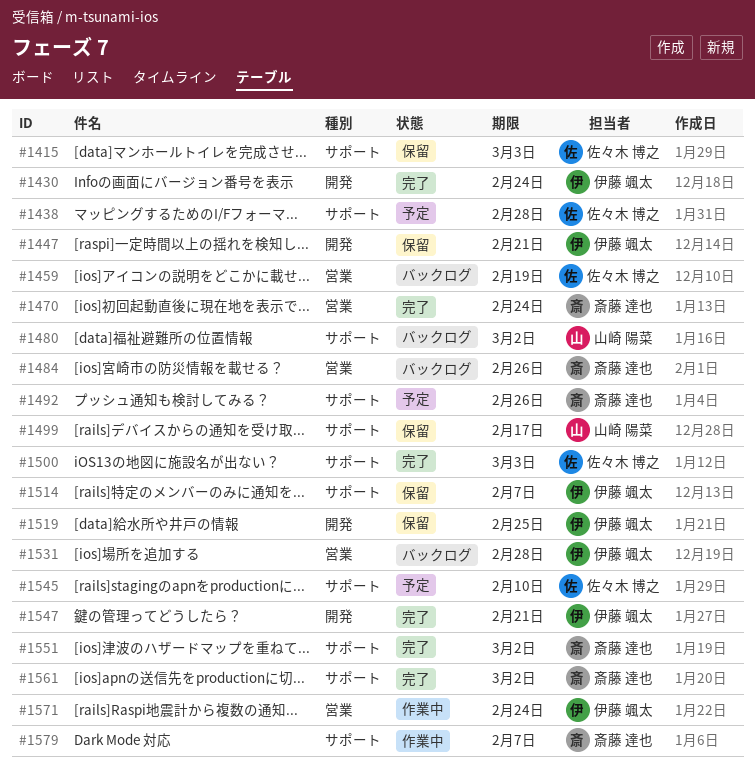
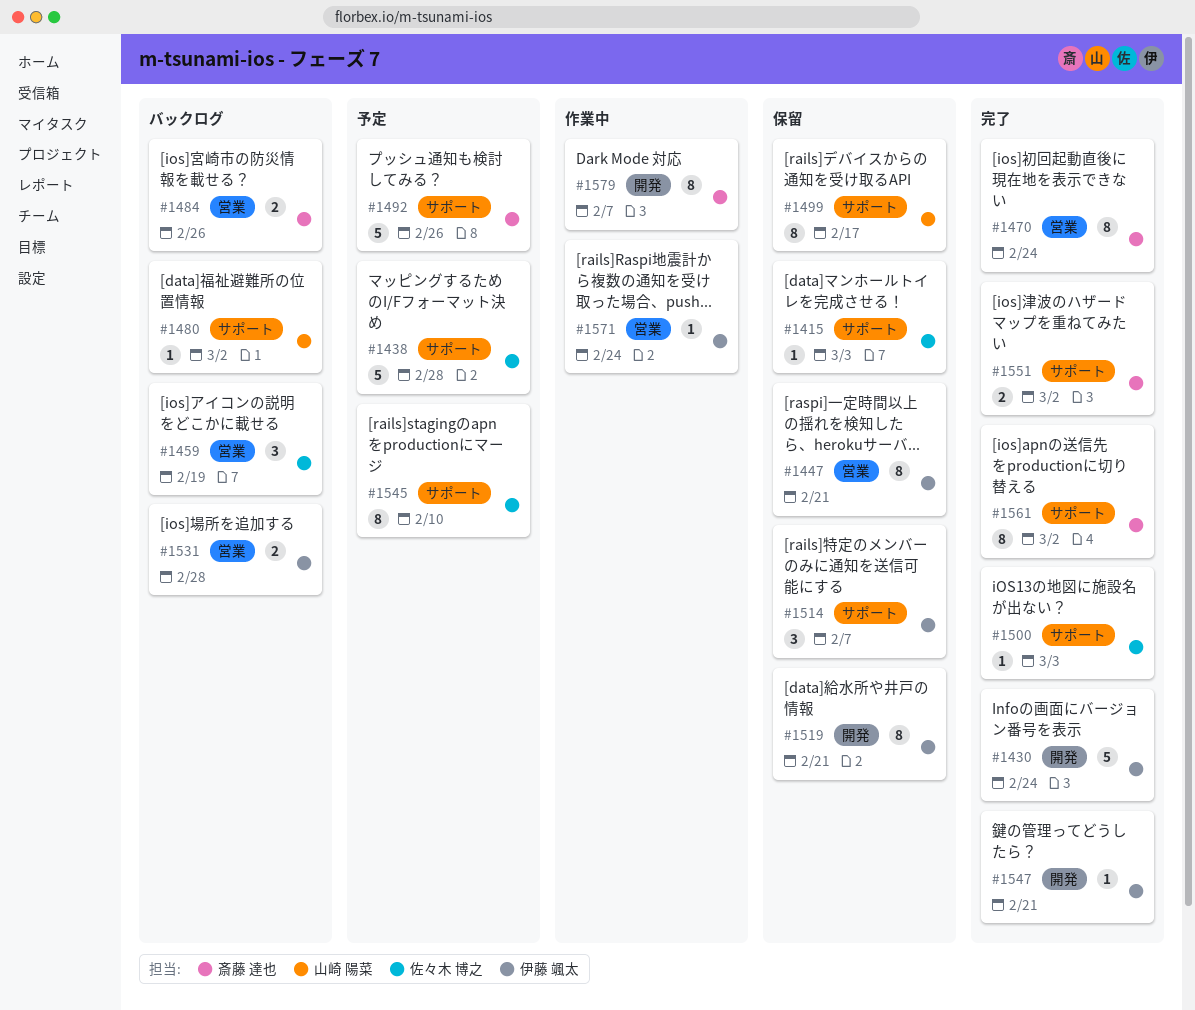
#1447, label: 開発 -> 営業
#1519, due: Feb 25 -> Feb 21
#1579, label: サポート -> 開発

